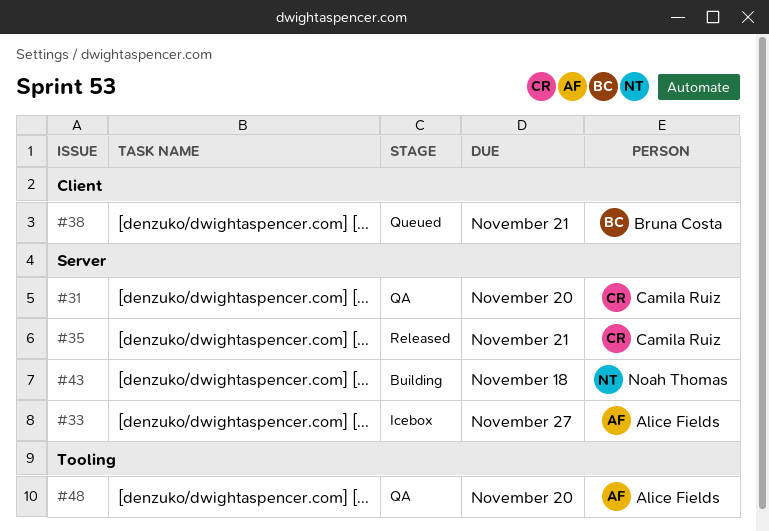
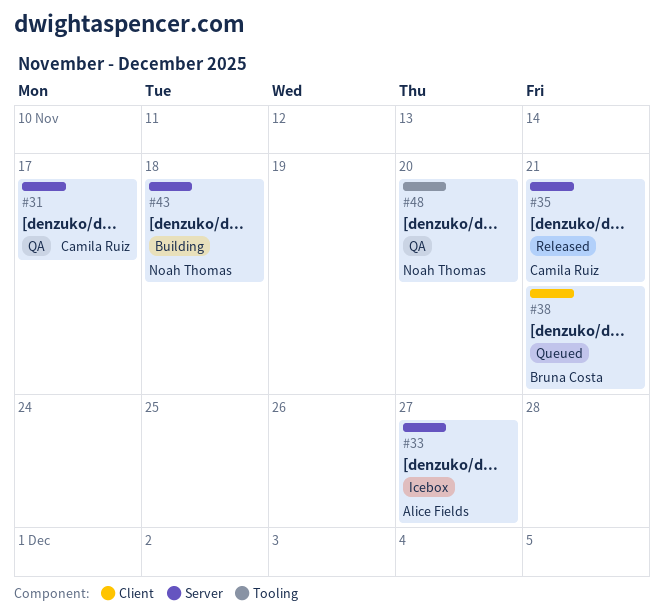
#31, due: Nov 20 -> Nov 17
#48, owner: Alice Fields -> Noah Thomas

